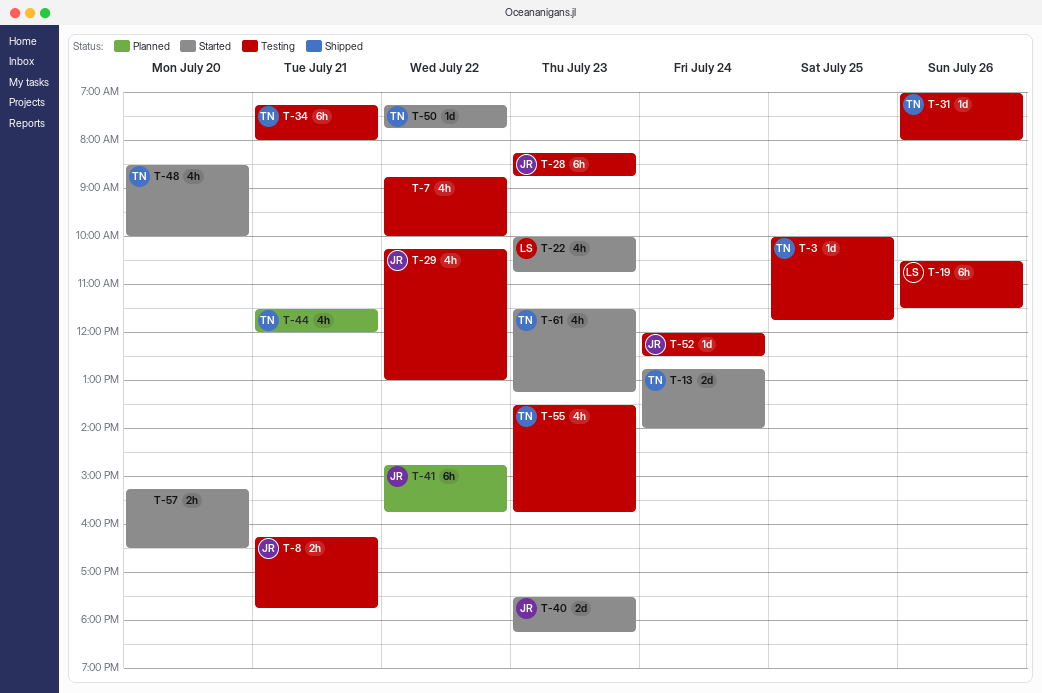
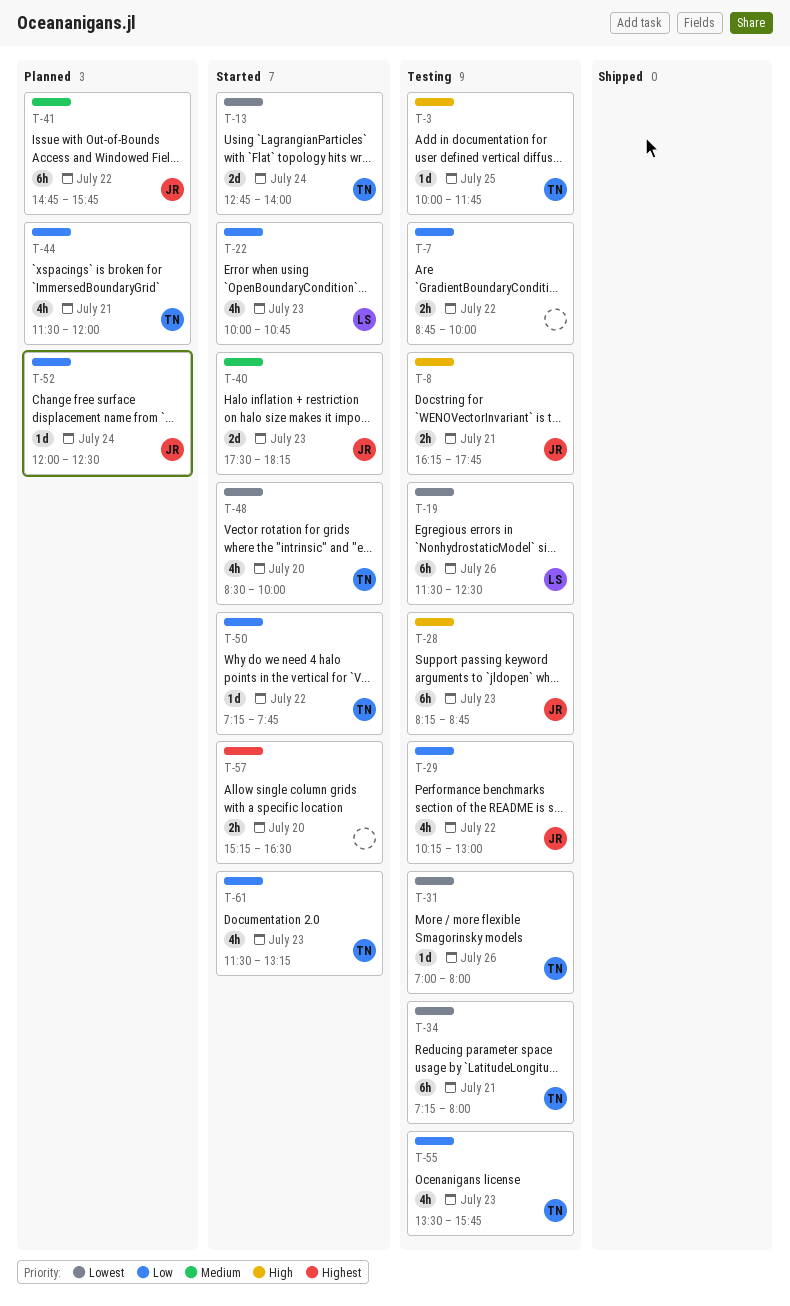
T-7, estimate: 4h -> 2h
T-19, begins: 10:30 -> 11:30
T-19, ends: 11:30 -> 12:30
T-52, status: Testing -> Planned

